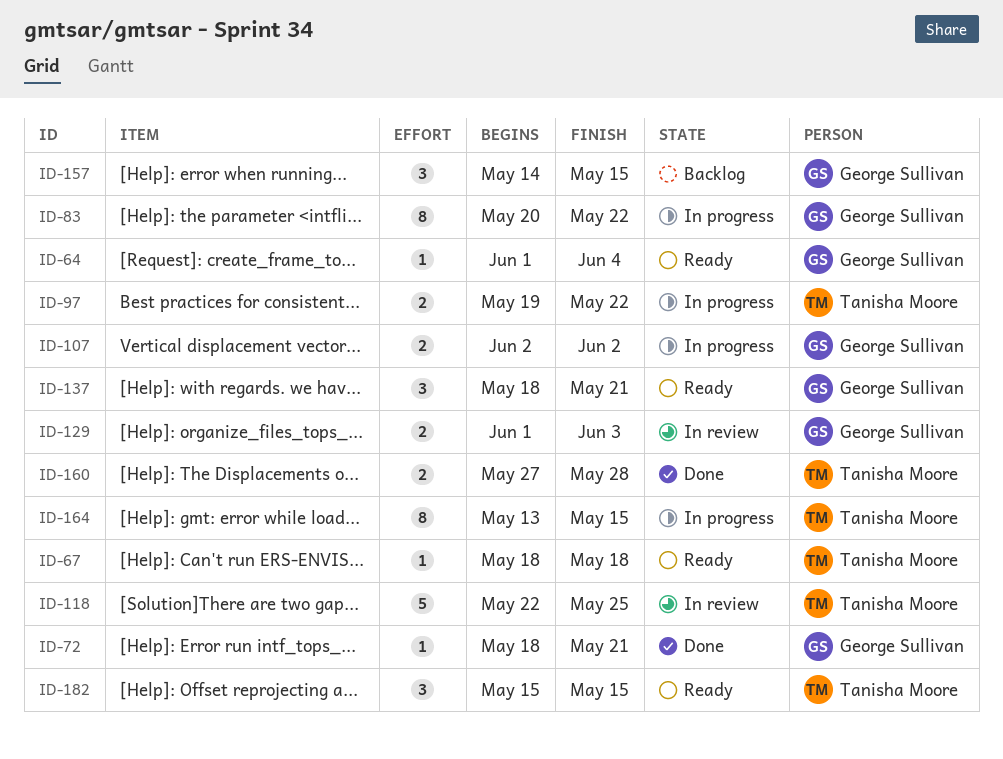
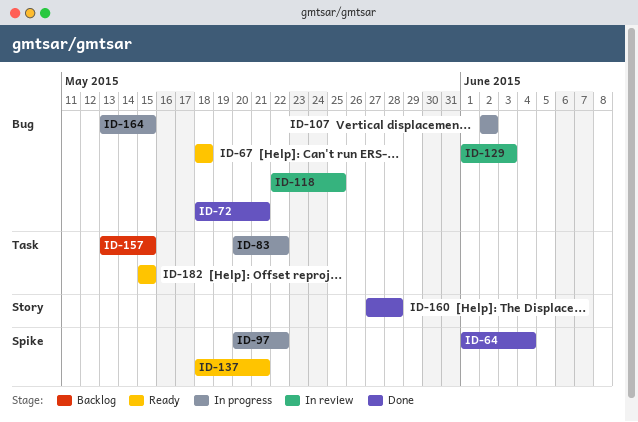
ID-64, status: Ready -> Done
ID-97, start: May 19 -> May 20
ID-157, start: May 14 -> May 13

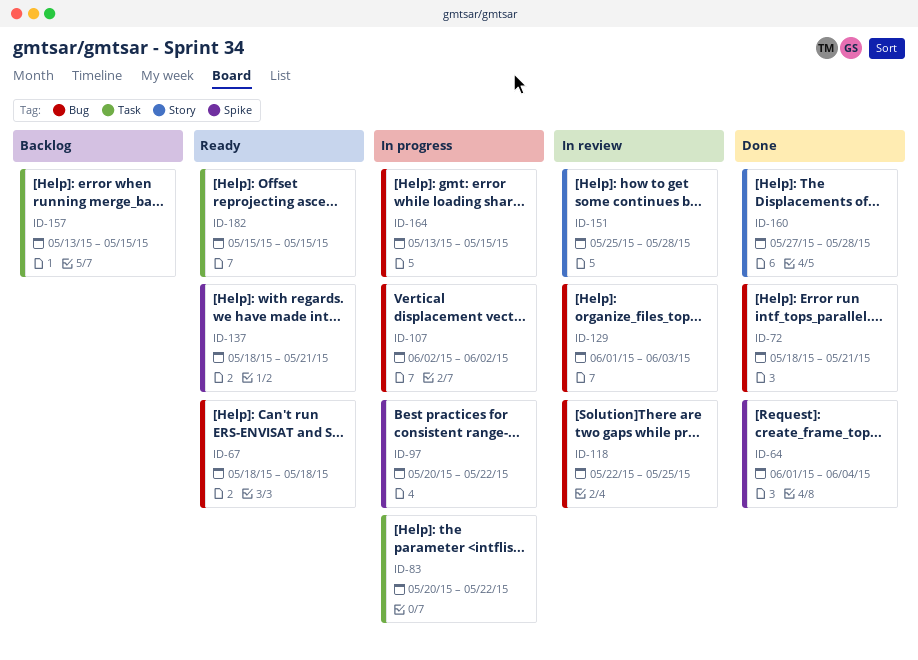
ID-151: none -> present

